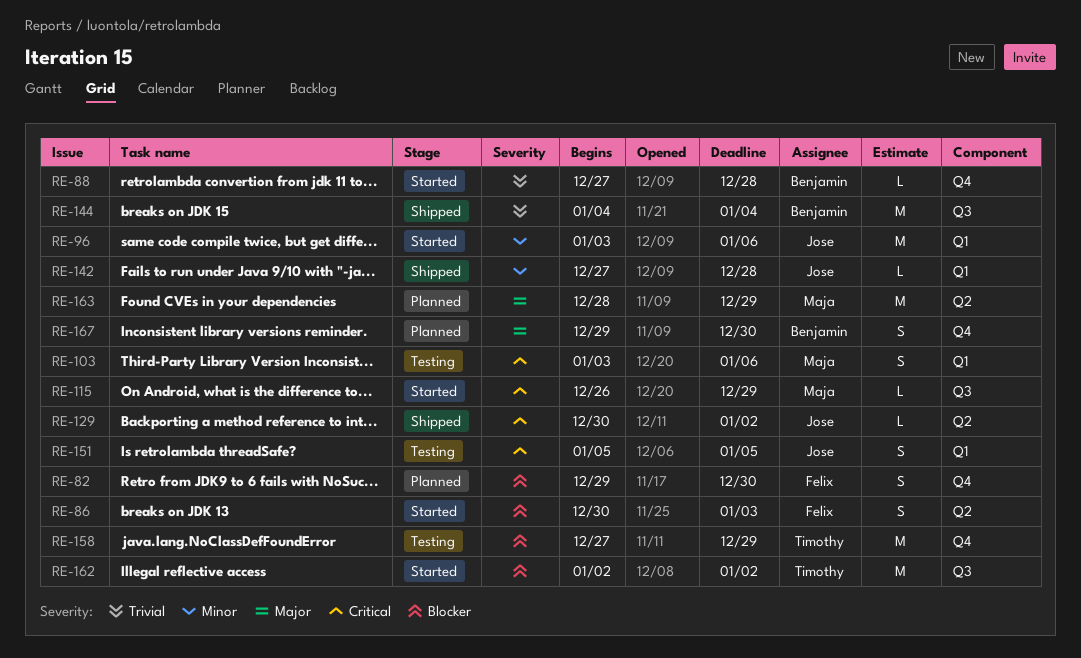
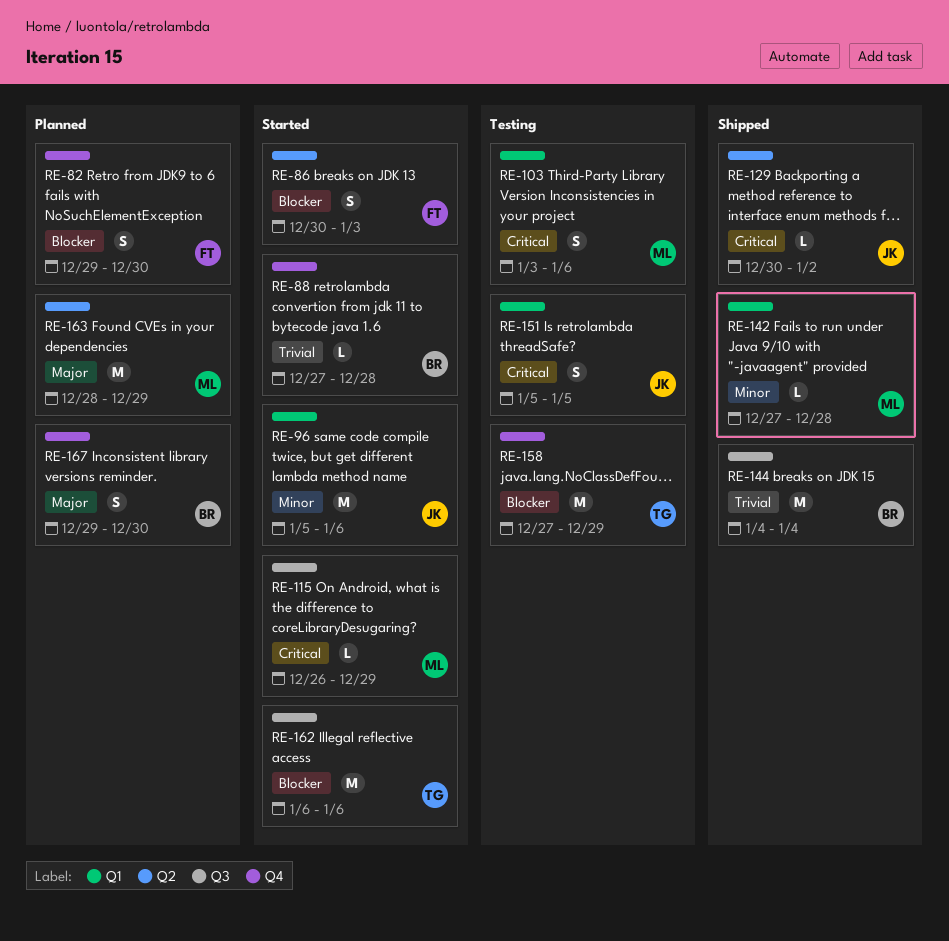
RE-96, start: Jan 3 -> Jan 5
RE-142, owner: Jose -> Maja
RE-162, start: Jan 2 -> Jan 6
RE-162, due: Jan 2 -> Jan 6

